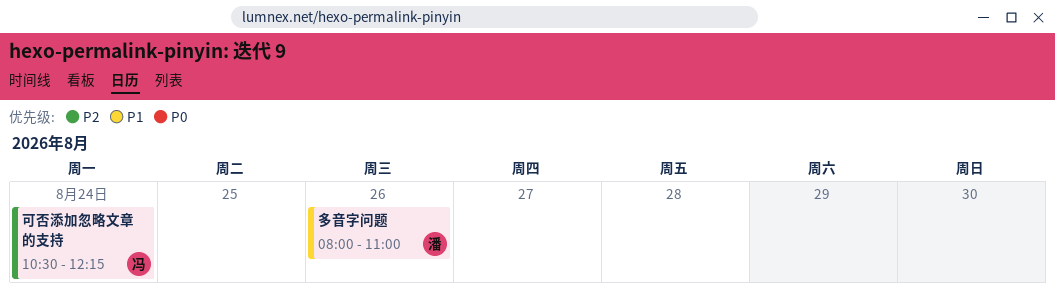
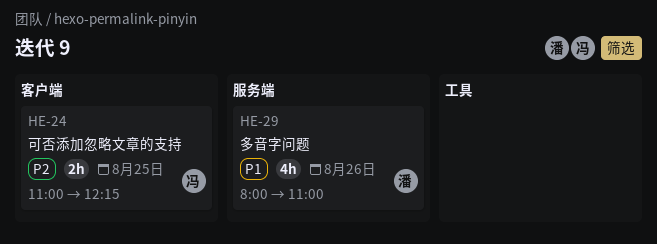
可否添加忽略文章的支持, day: Aug 24 -> Aug 25
可否添加忽略文章的支持, begins: 10:30 -> 11:00

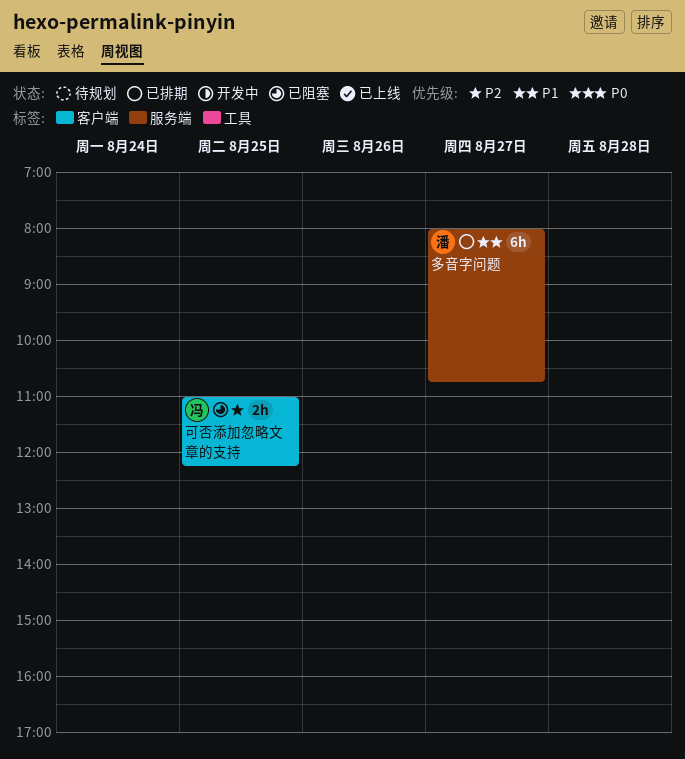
多音字问题, estimate: 4h -> 6h
多音字问题, day: Aug 26 -> Aug 27
多音字问题, ends: 11:00 -> 10:45

